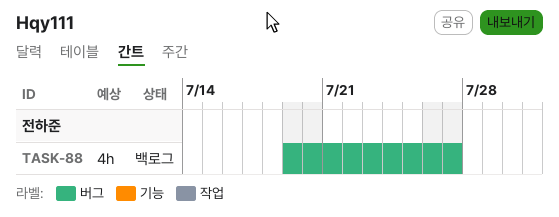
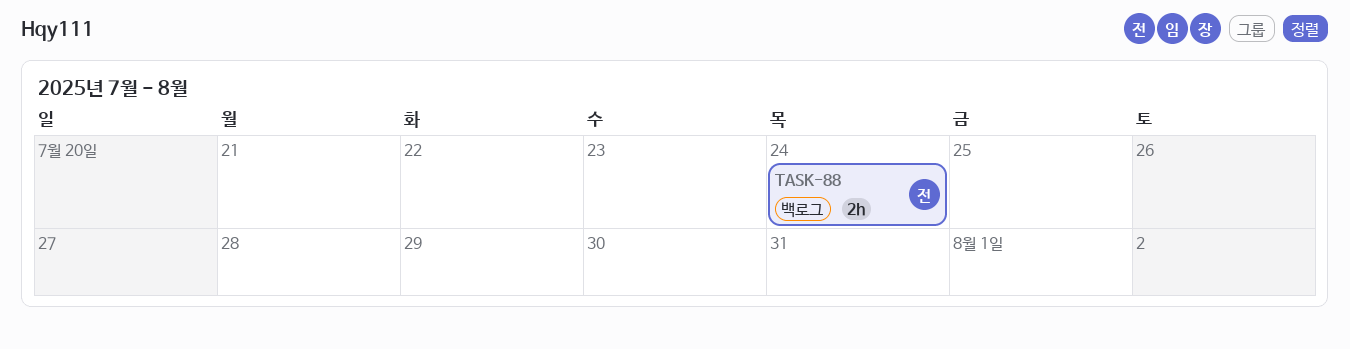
TASK-88, estimate: 4h -> 2h
TASK-88, due: Jul 27 -> Jul 24

